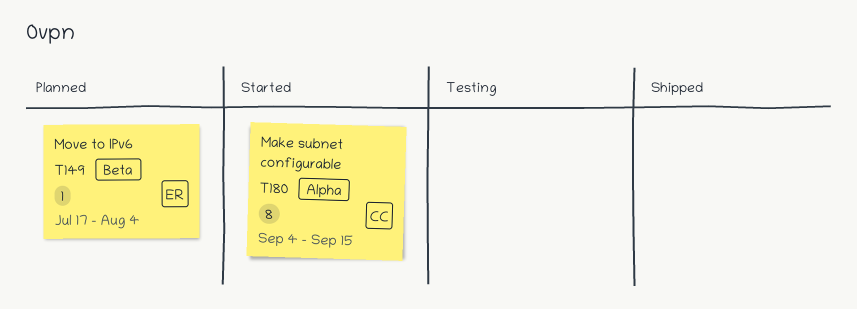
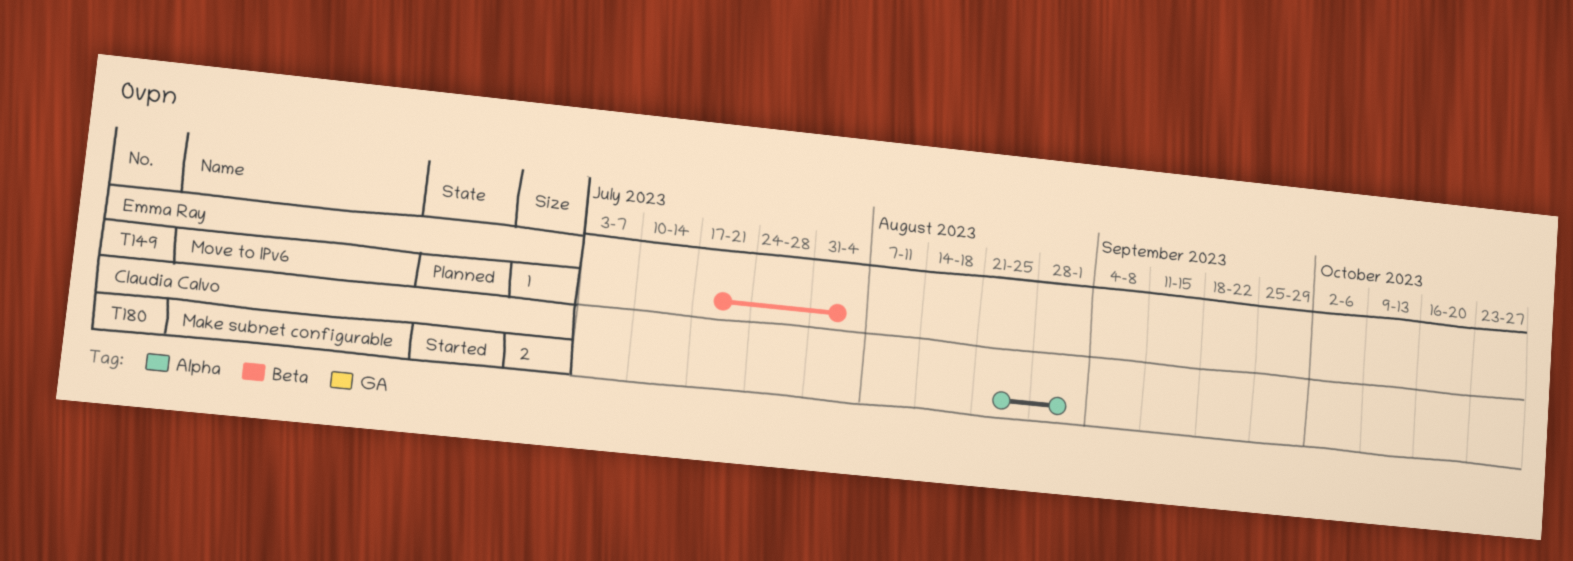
T180, estimate: 8 -> 2
T180, start: Sep 4 -> Aug 21
T180, due: Sep 15 -> Sep 1

